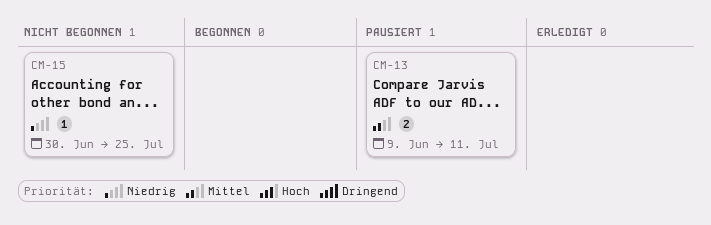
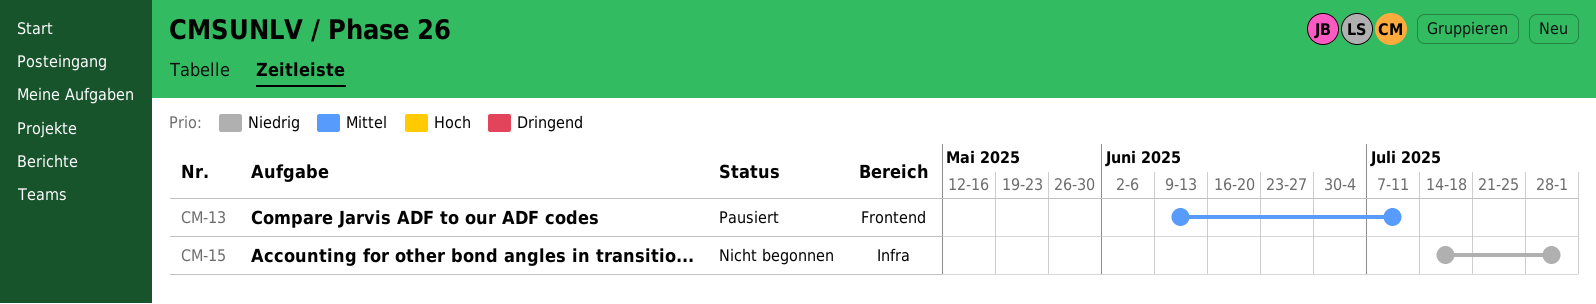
CM-15, start: Jun 30 -> Jul 14
CM-15, due: Jul 25 -> Aug 1

